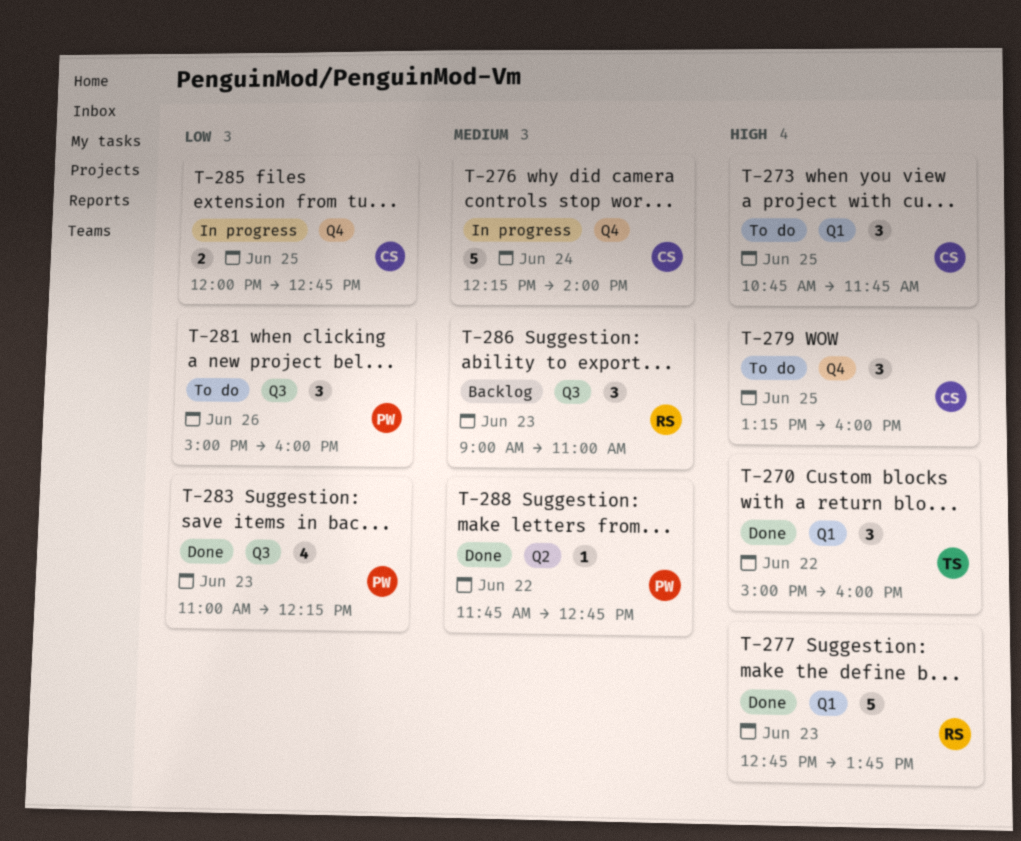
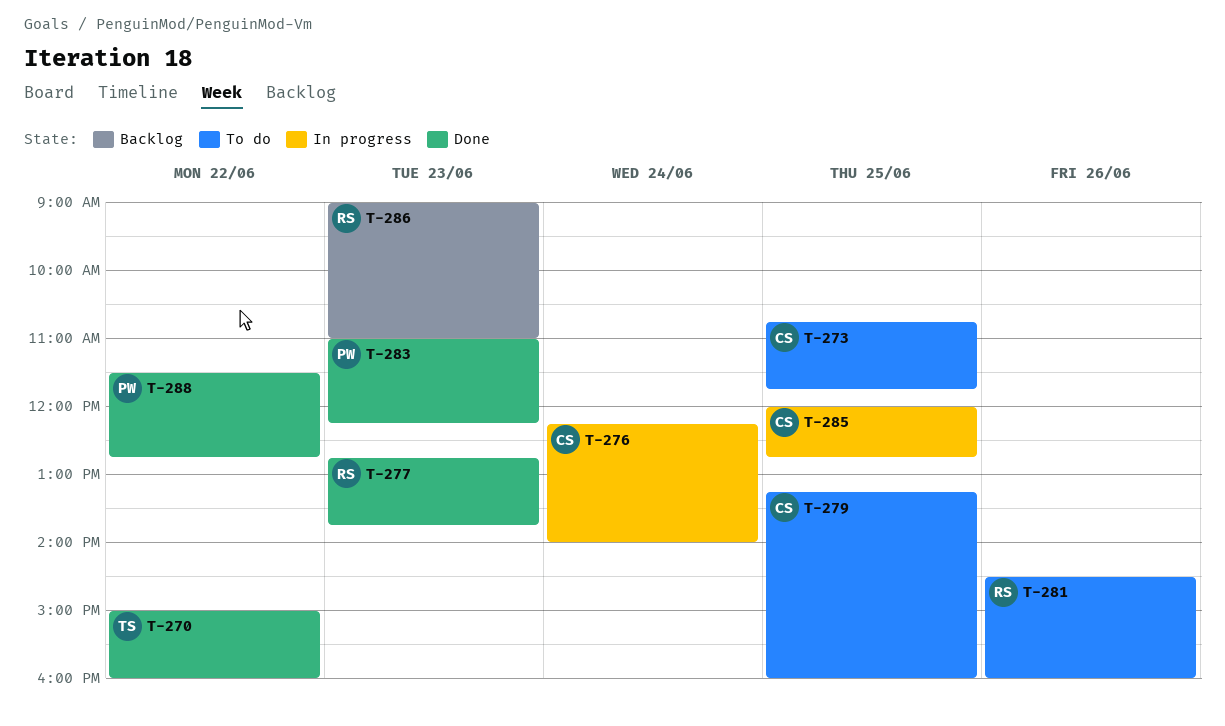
T-281, owner: PW -> RS
T-281, begins: 15:00 -> 14:30
T-288, begins: 11:45 -> 11:30

